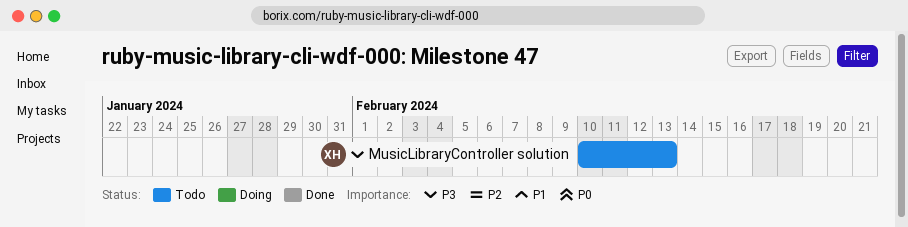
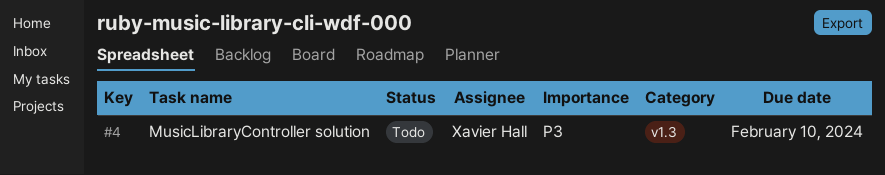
MusicLibraryController solution, due: Feb 13 -> Feb 10

